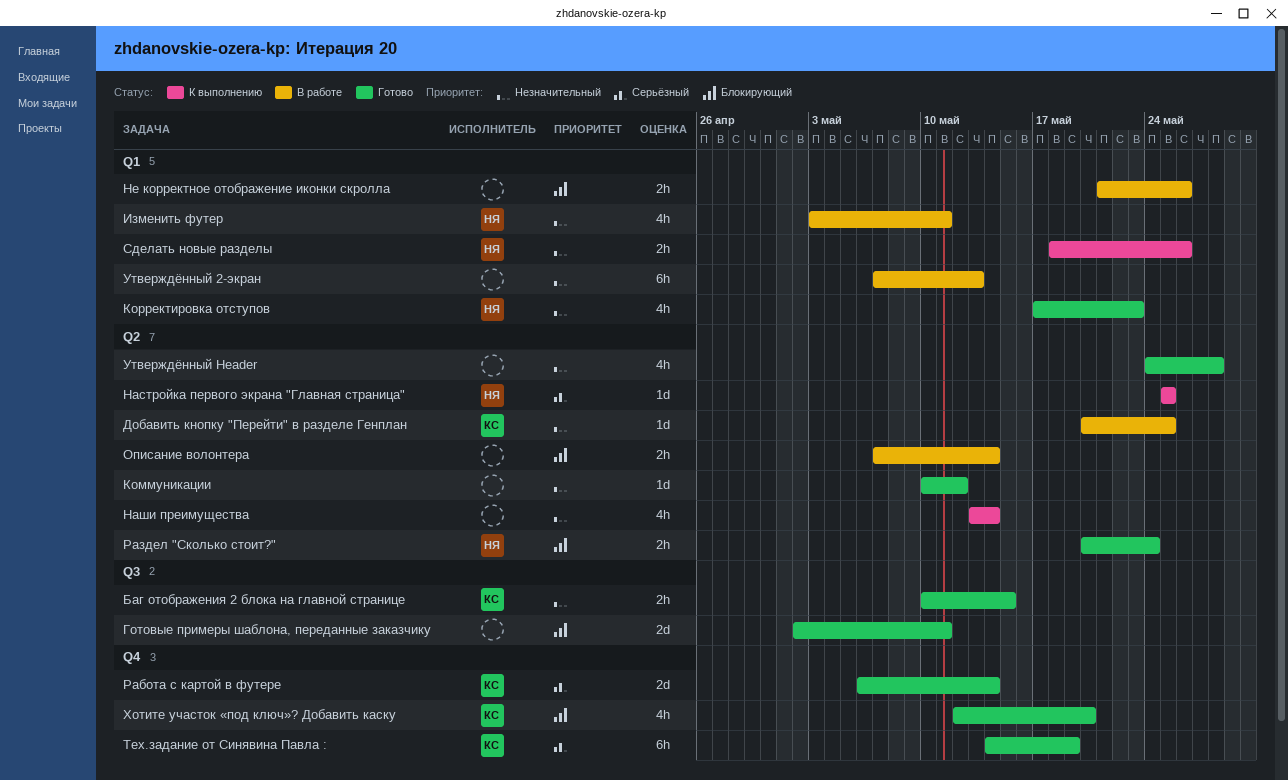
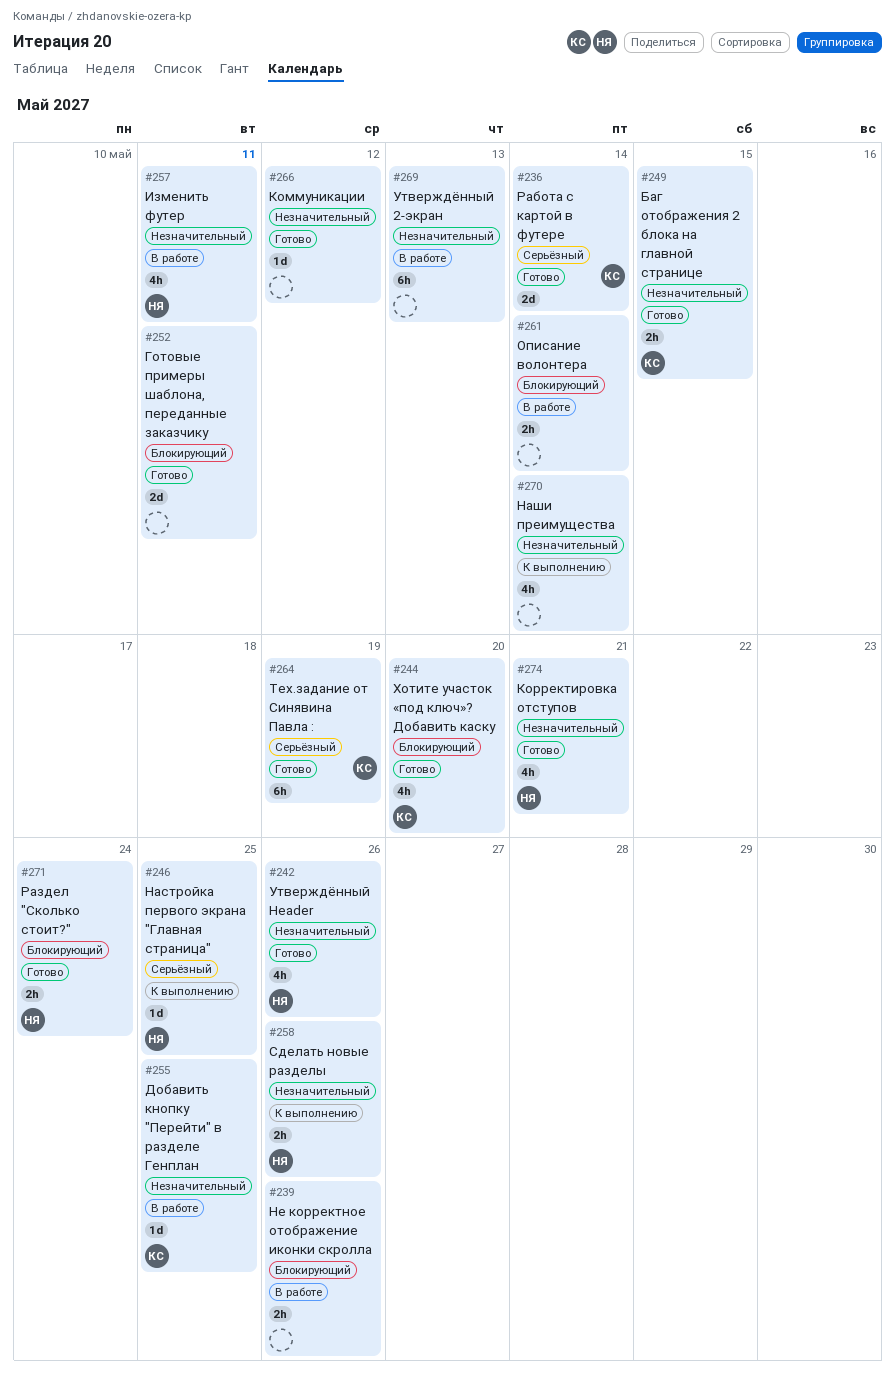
Корректировка отступов, due: May 23 -> May 21
Утверждённый Header, owner: none -> НЯ
Утверждённый Header, due: May 28 -> May 26

